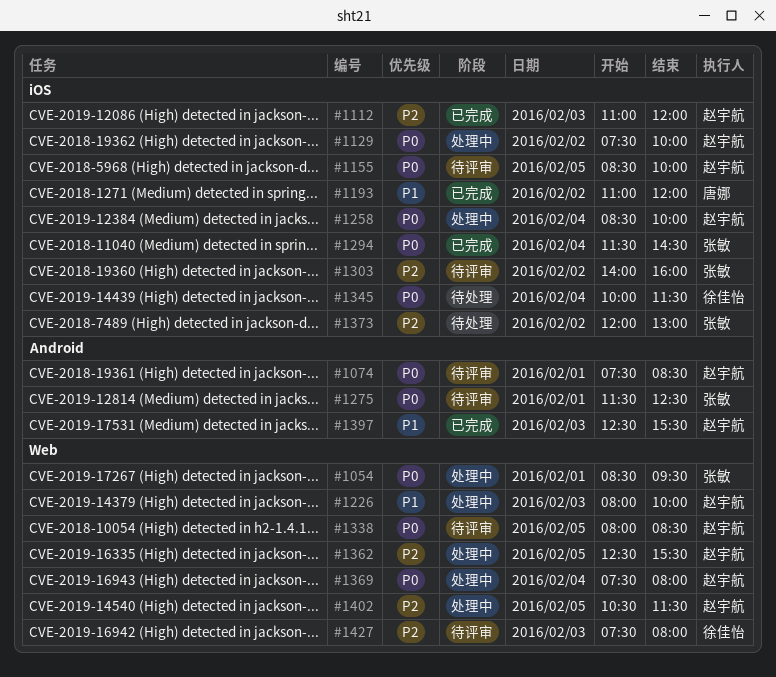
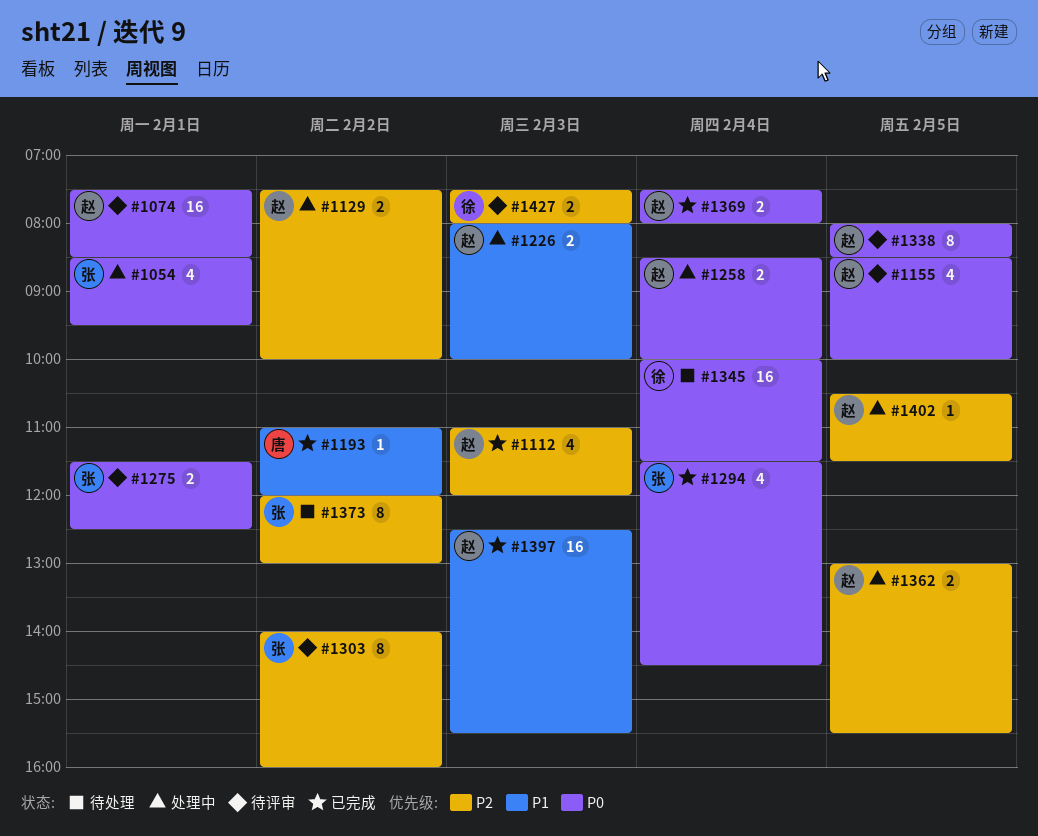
#1129, priority: P0 -> P2
#1362, begins: 12:30 -> 13:00
#1369, status: 处理中 -> 已完成

